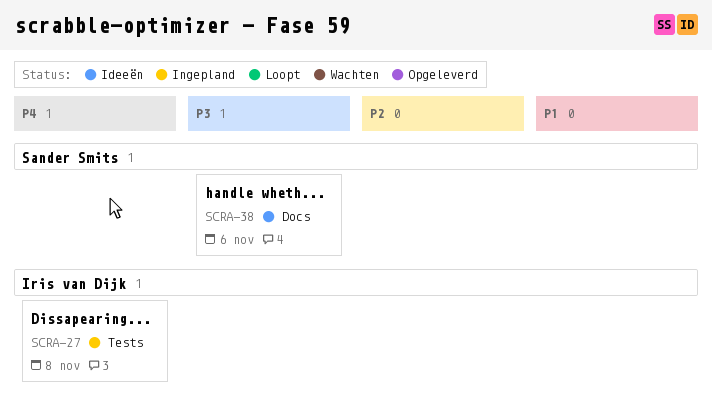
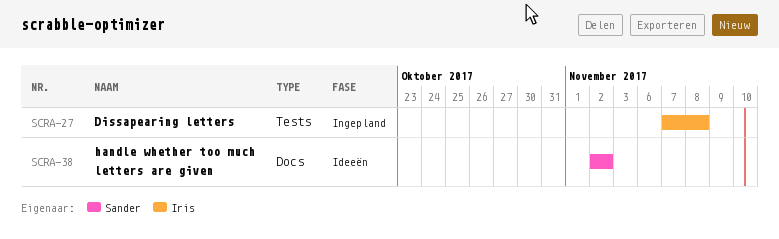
SCRA-38, due: Nov 6 -> Nov 2

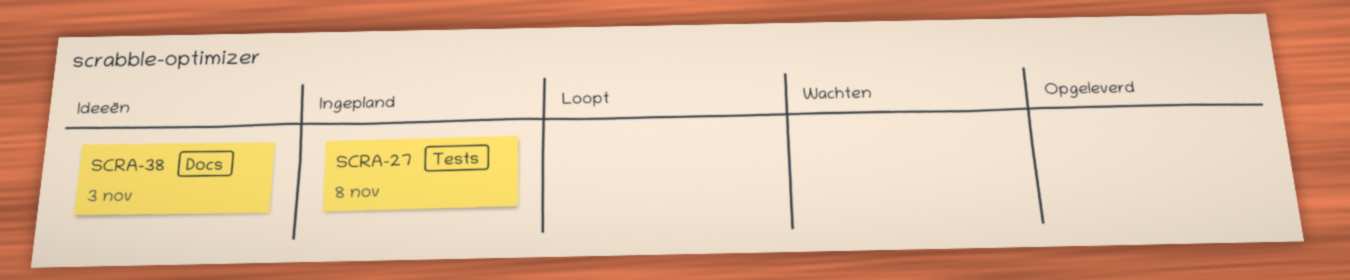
SCRA-38, due: Nov 2 -> Nov 3

